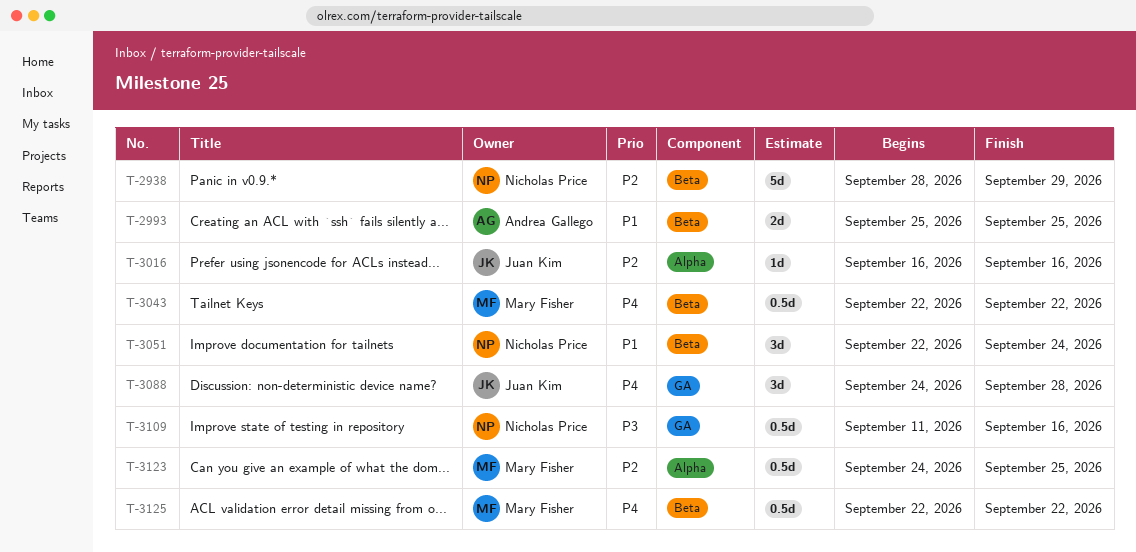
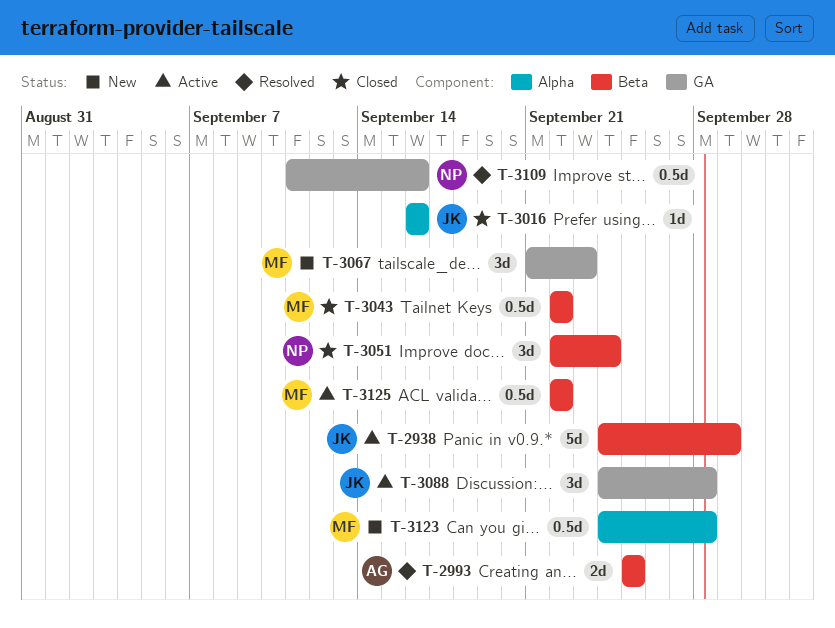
T-2938, owner: Nicholas Price -> Juan Kim
T-2938, start: Sep 28 -> Sep 24
T-3067: none -> present
T-3123, due: Sep 25 -> Sep 28

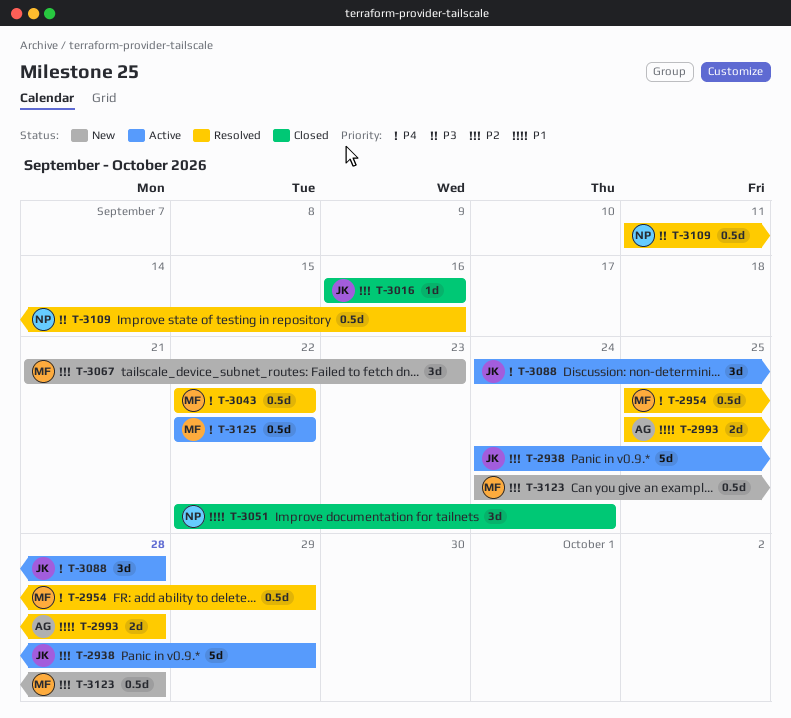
T-2954: none -> present
T-2993, due: Sep 25 -> Sep 28
T-3043, status: Closed -> Resolved

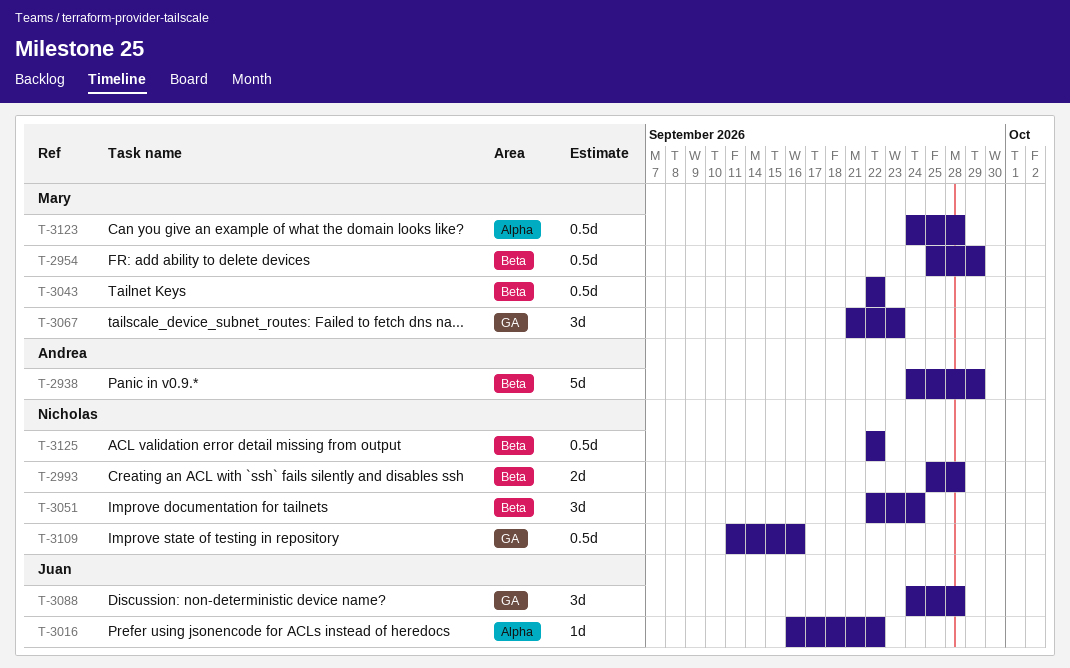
T-2938, owner: Juan -> Andrea
T-2993, owner: Andrea -> Nicholas
T-3016, due: Sep 16 -> Sep 22
T-3125, owner: Mary -> Nicholas

